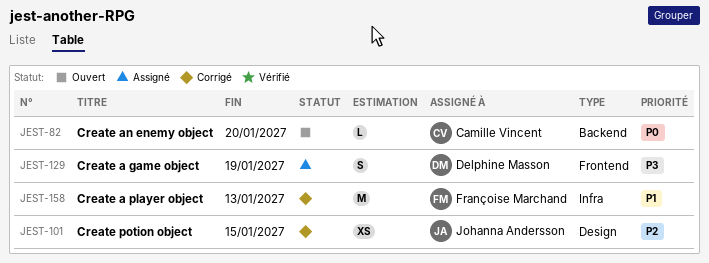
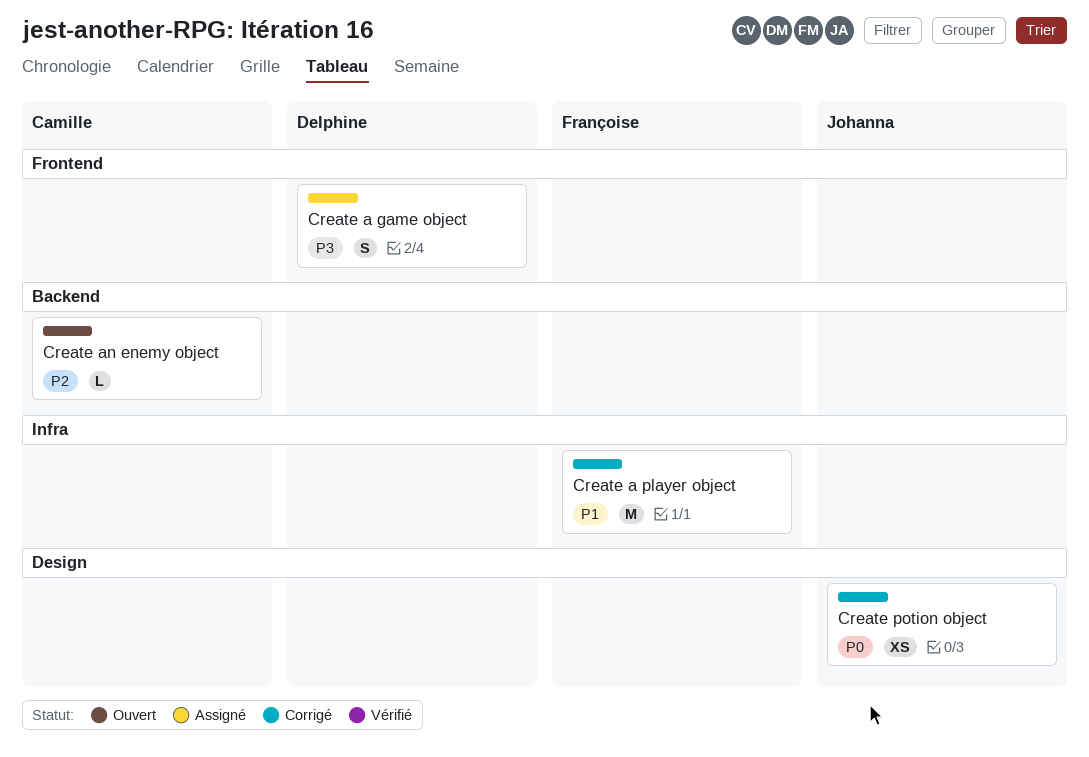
Create an enemy object, priority: P0 -> P2
Create potion object, priority: P2 -> P0

